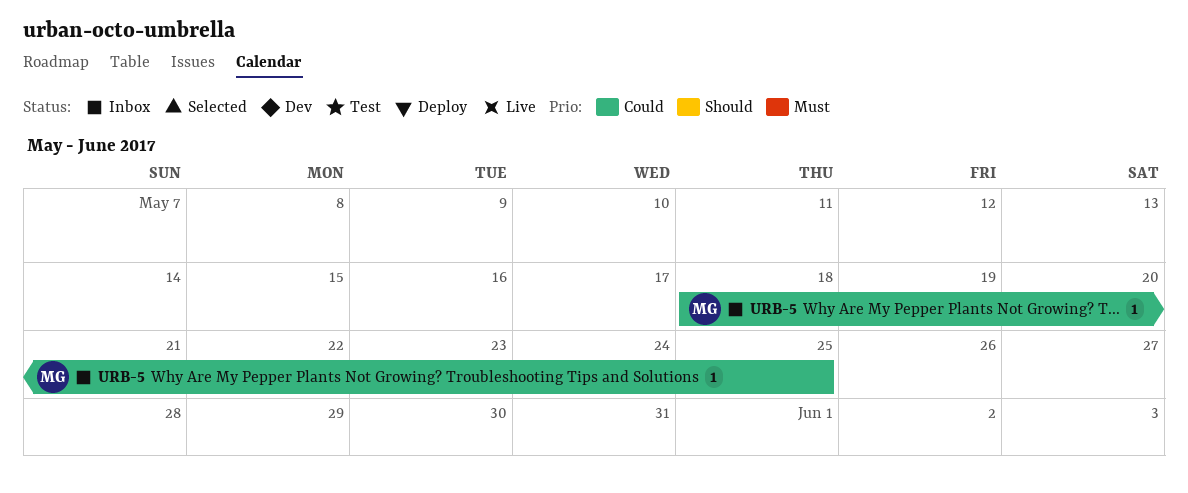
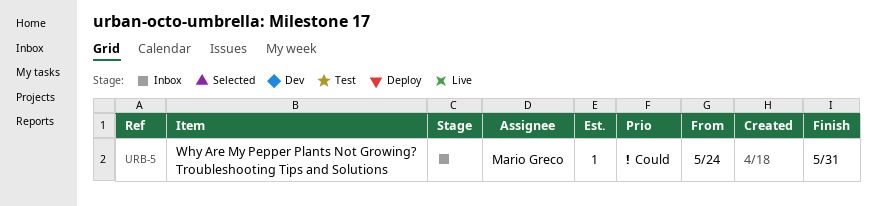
URB-5, start: May 18 -> May 24
URB-5, due: May 25 -> May 31

